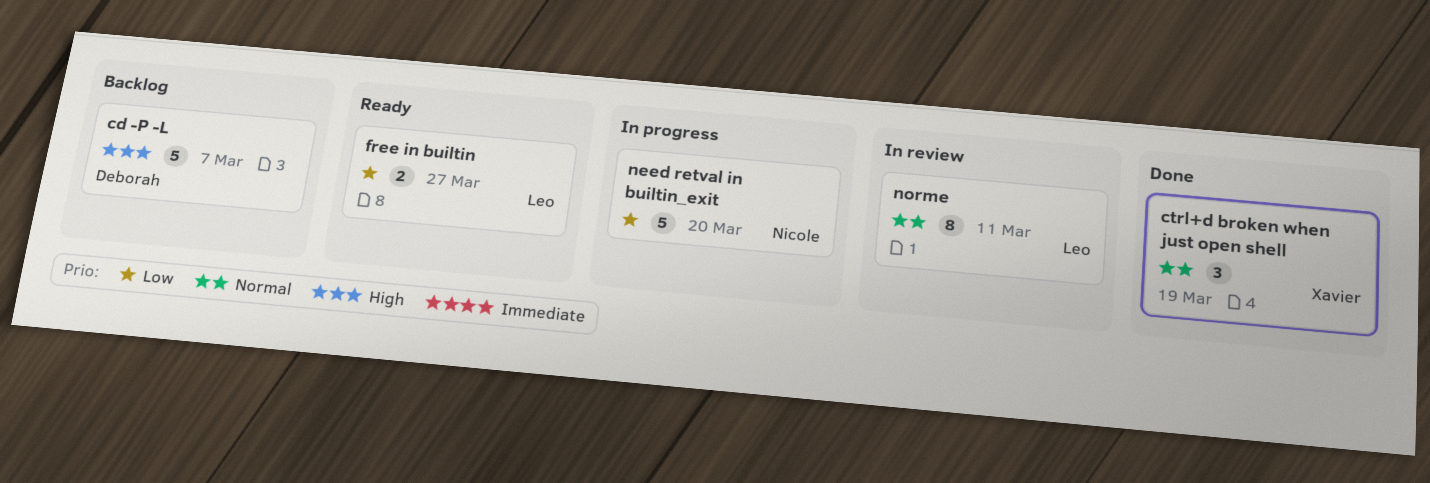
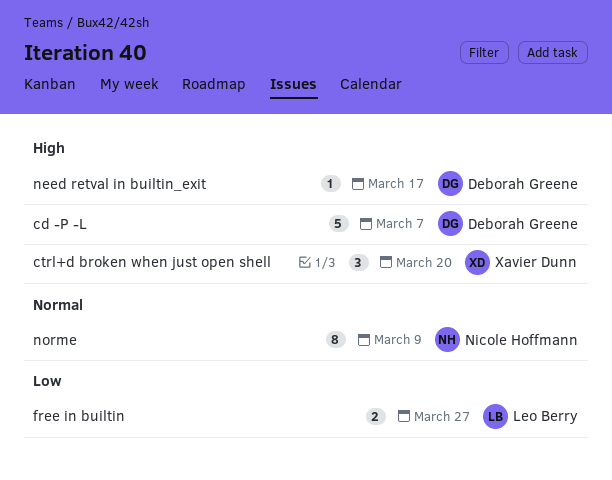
ctrl+d broken when just open shell, priority: Normal -> High
ctrl+d broken when just open shell, due: Mar 19 -> Mar 20
need retval in builtin_exit, owner: Nicole Hoffmann -> Deborah Greene
need retval in builtin_exit, priority: Low -> High
need retval in builtin_exit, estimate: 5 -> 1
need retval in builtin_exit, due: Mar 20 -> Mar 17
norme, owner: Leo Berry -> Nicole Hoffmann
norme, due: Mar 11 -> Mar 9

